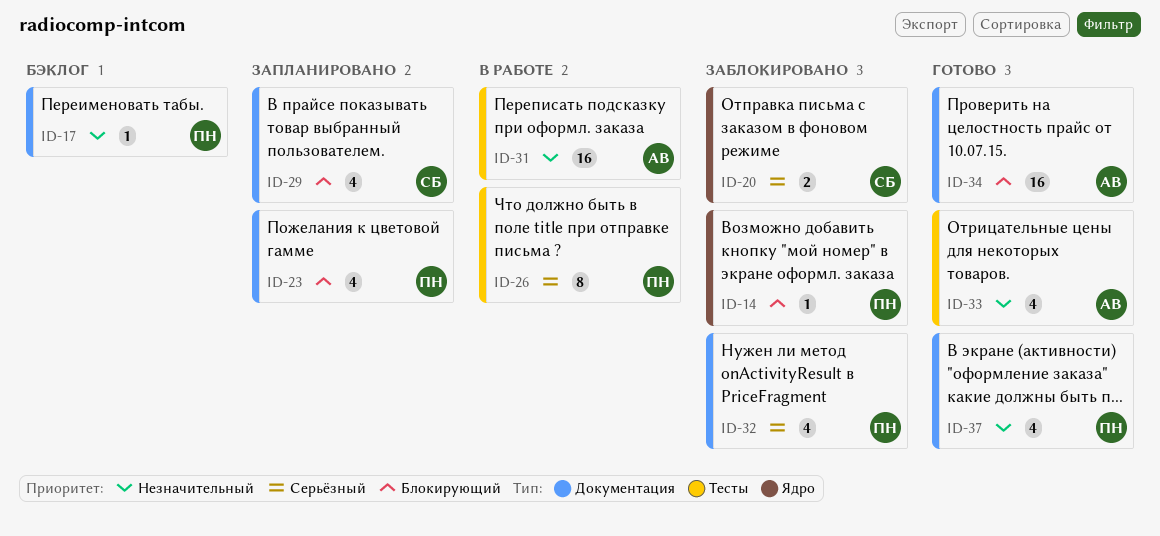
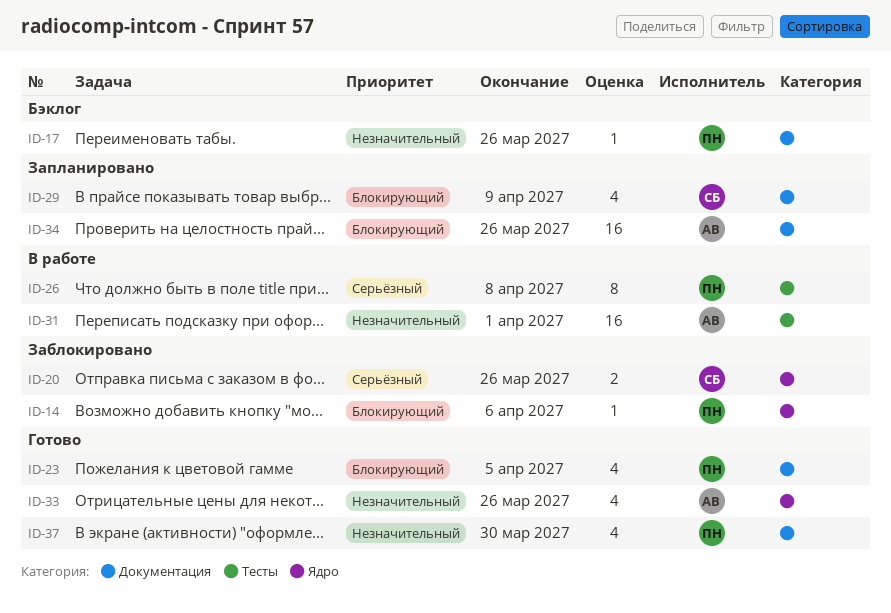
ID-23, status: Запланировано -> Готово
ID-32: present -> none
ID-33, label: Тесты -> Ядро
ID-34, status: Готово -> Запланировано

